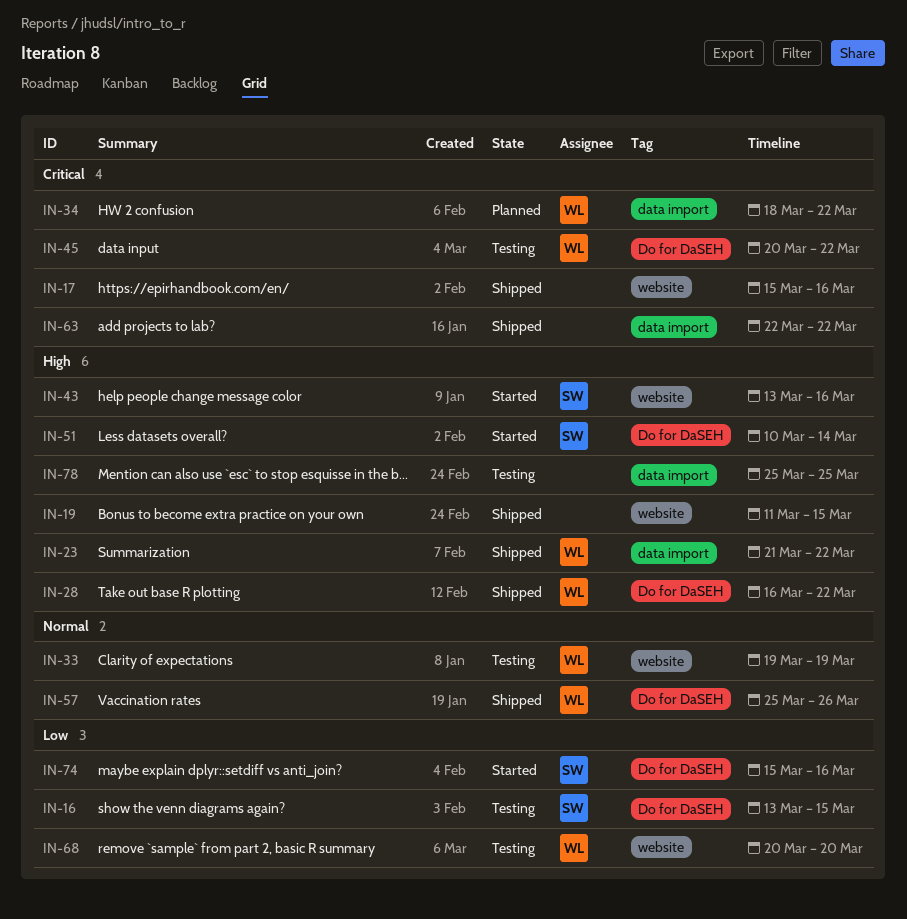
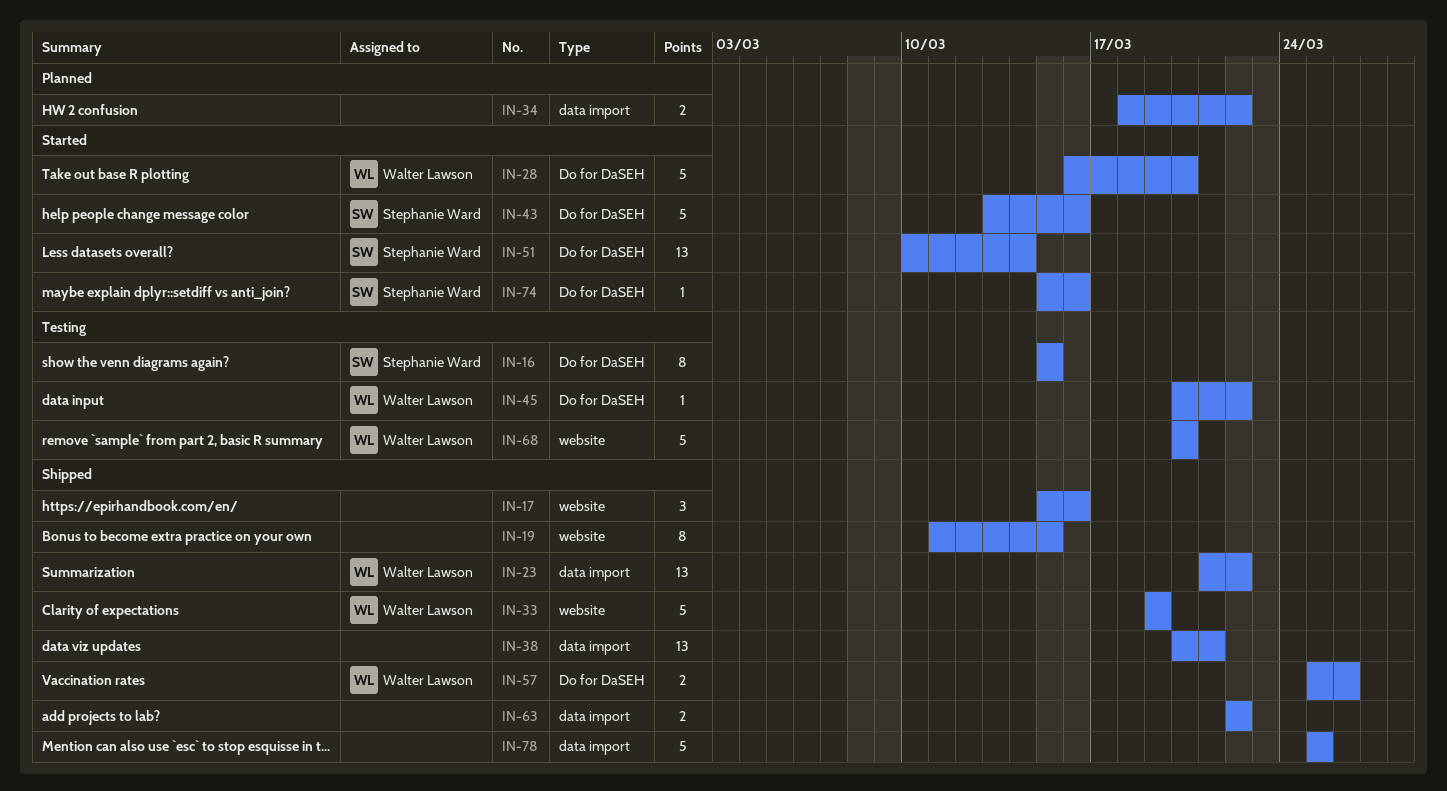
IN-16, start: Mar 13 -> Mar 15
IN-28, status: Shipped -> Started
IN-28, due: Mar 22 -> Mar 20
IN-33, status: Testing -> Shipped
IN-34, owner: Walter Lawson -> none
IN-38: none -> present
IN-43, label: website -> Do for DaSEH
IN-78, status: Testing -> Shipped

